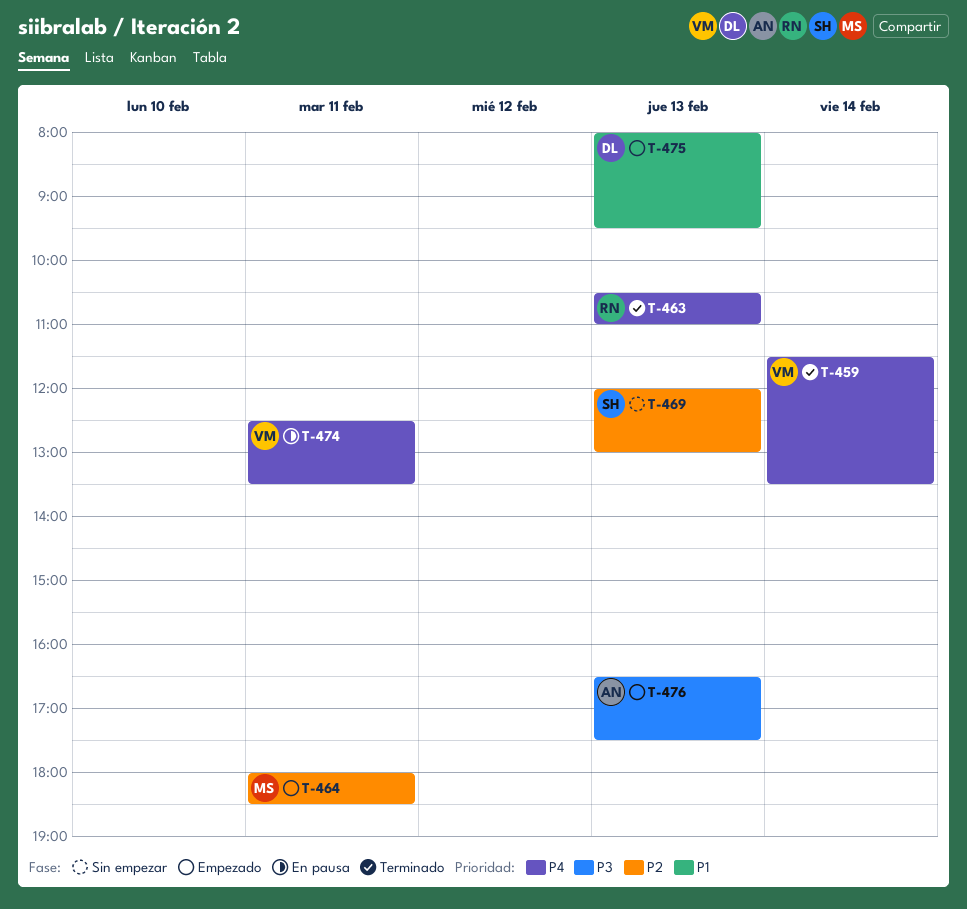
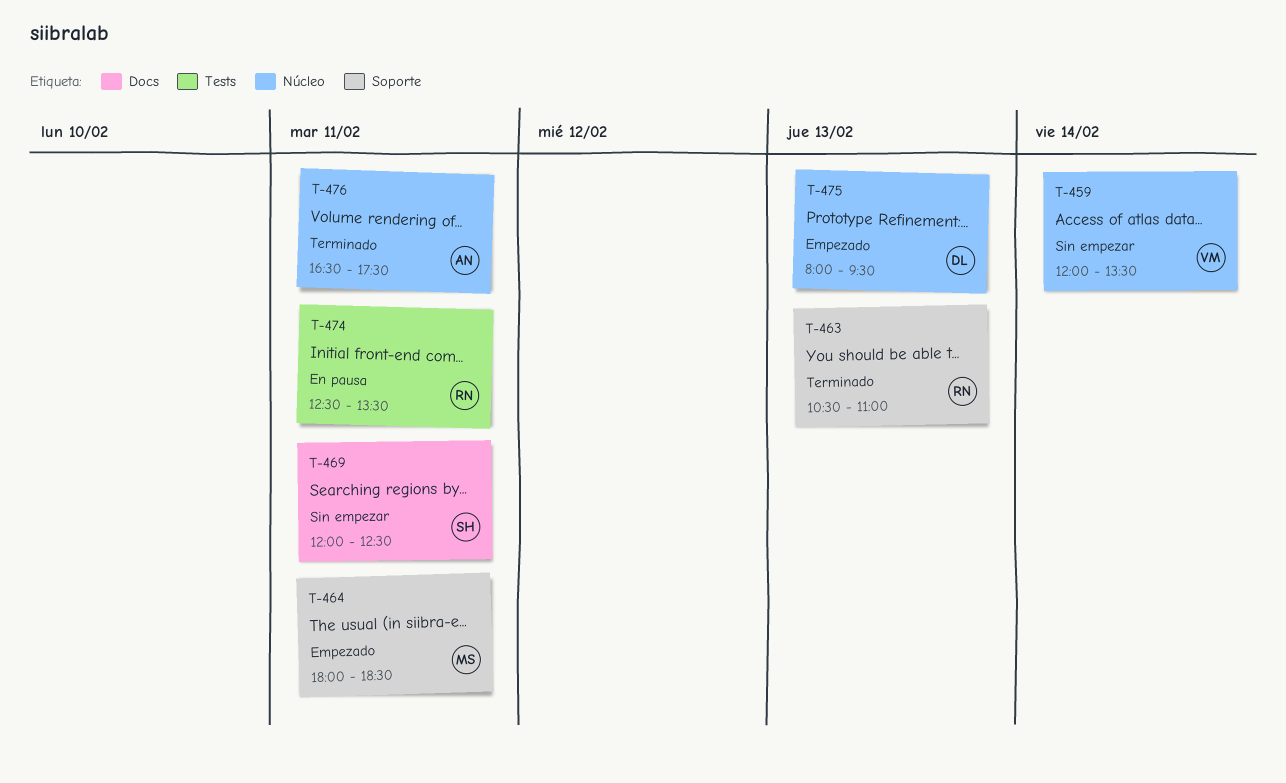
T-459, status: Terminado -> Sin empezar
T-459, begins: 11:30 -> 12:00
T-469, day: Feb 13 -> Feb 11
T-469, ends: 13:00 -> 12:30
T-474, owner: VM -> RN
T-476, status: Empezado -> Terminado
T-476, day: Feb 13 -> Feb 11

